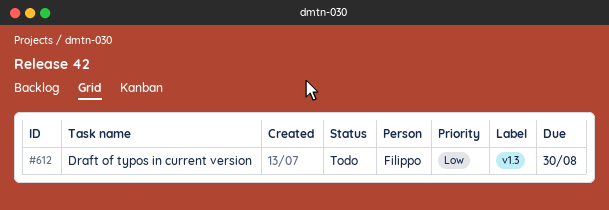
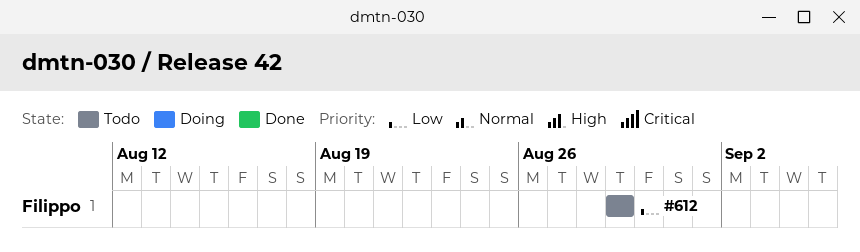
#612, due: Aug 30 -> Aug 29

